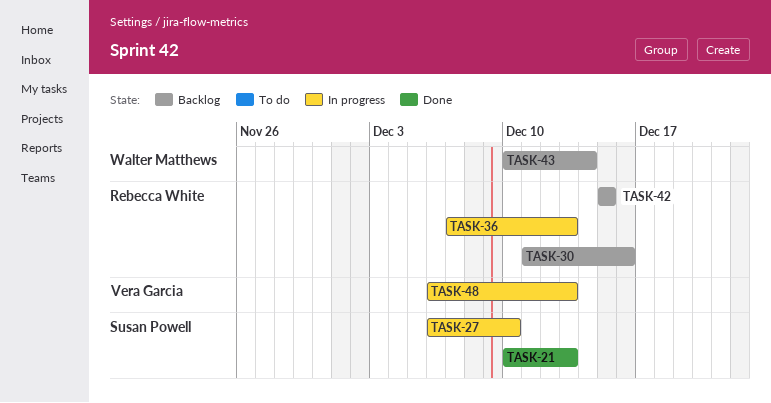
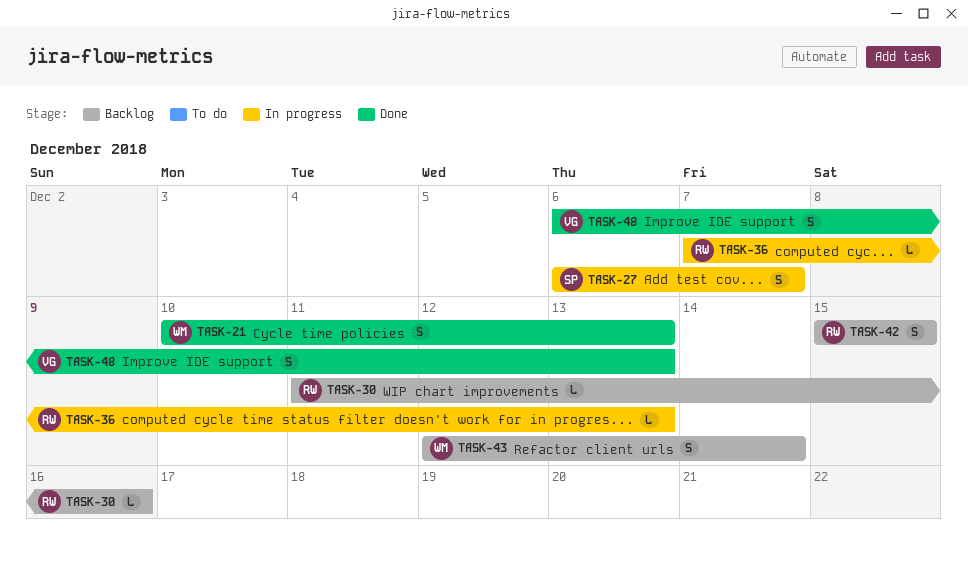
TASK-21, owner: Susan Powell -> Walter Matthews
TASK-27, due: Dec 10 -> Dec 7
TASK-43, start: Dec 10 -> Dec 12
TASK-48, status: In progress -> Done

